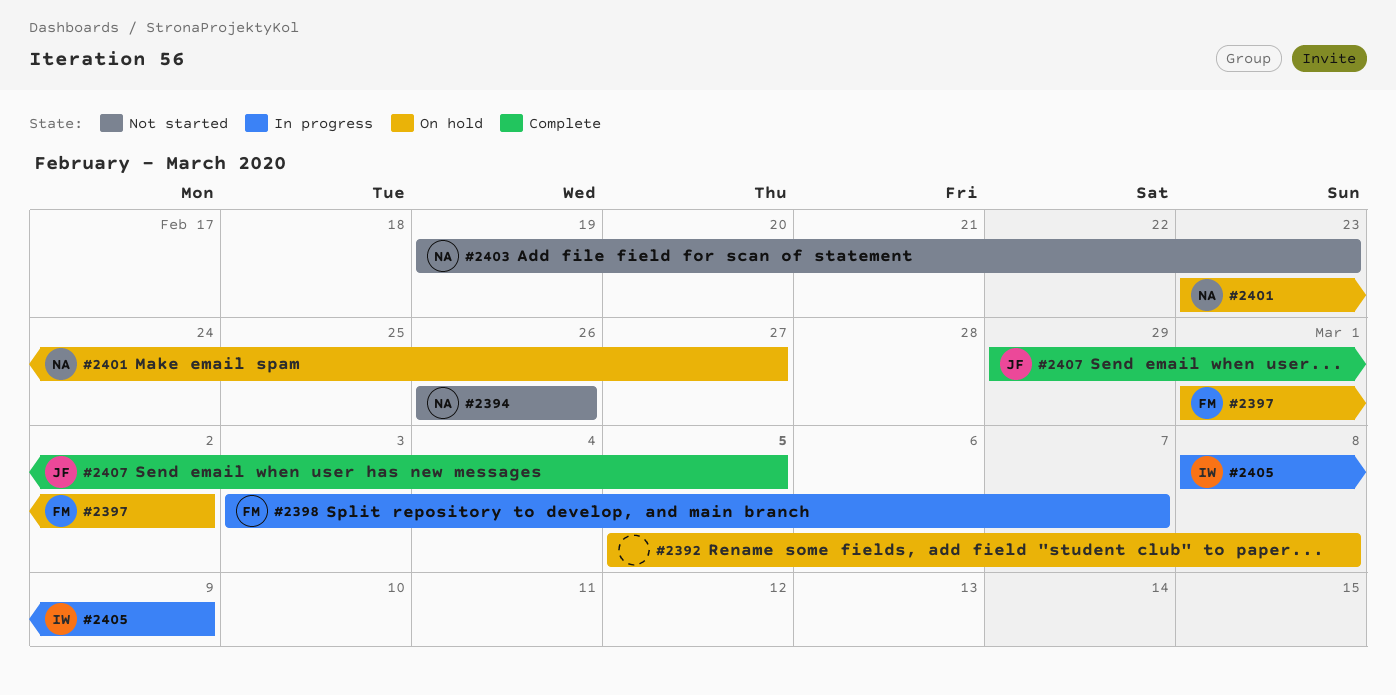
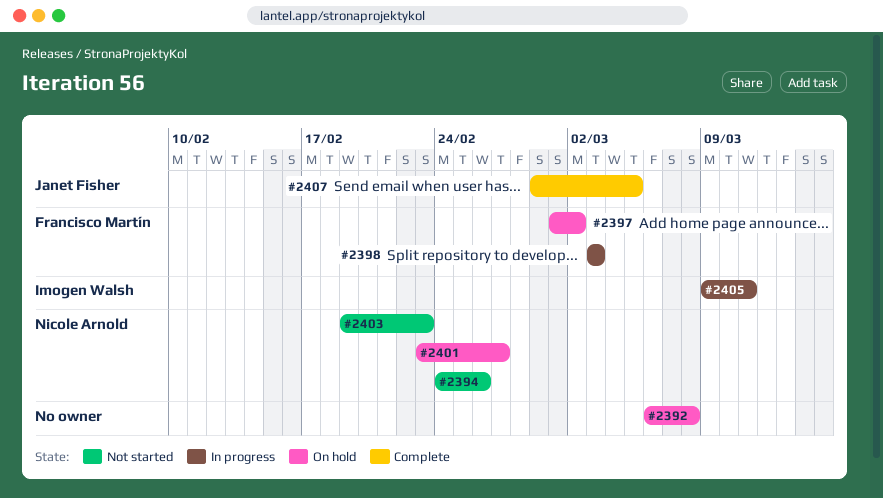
#2392, start: Mar 5 -> Mar 6
#2394, start: Feb 26 -> Feb 24
#2398, due: Mar 7 -> Mar 3
#2405, start: Mar 8 -> Mar 9
#2405, due: Mar 9 -> Mar 11

